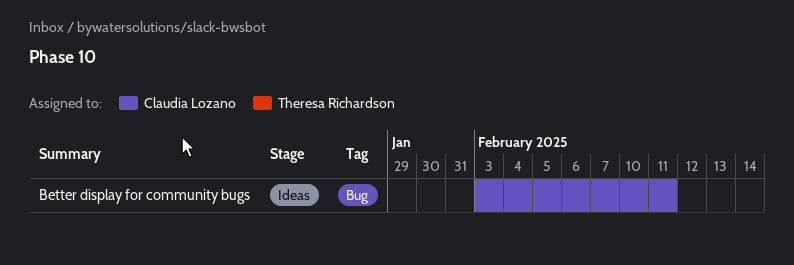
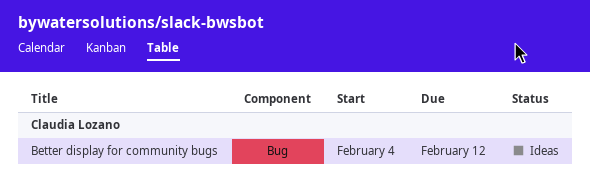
Better display for community bugs, start: Feb 3 -> Feb 4
Better display for community bugs, due: Feb 11 -> Feb 12

